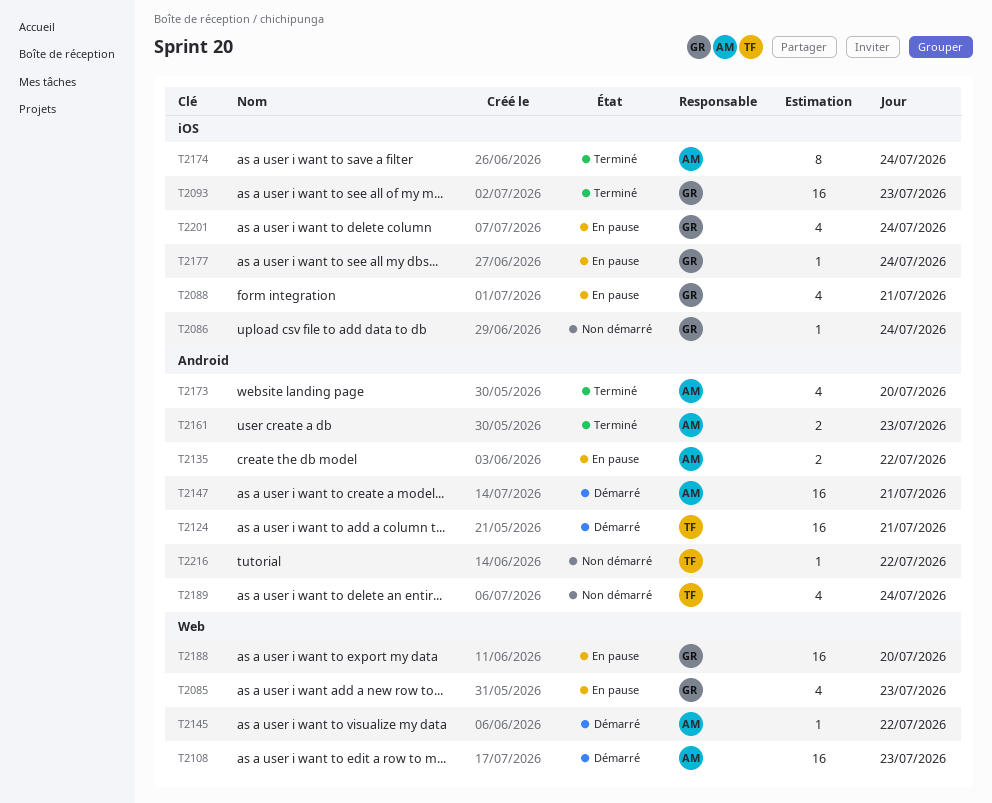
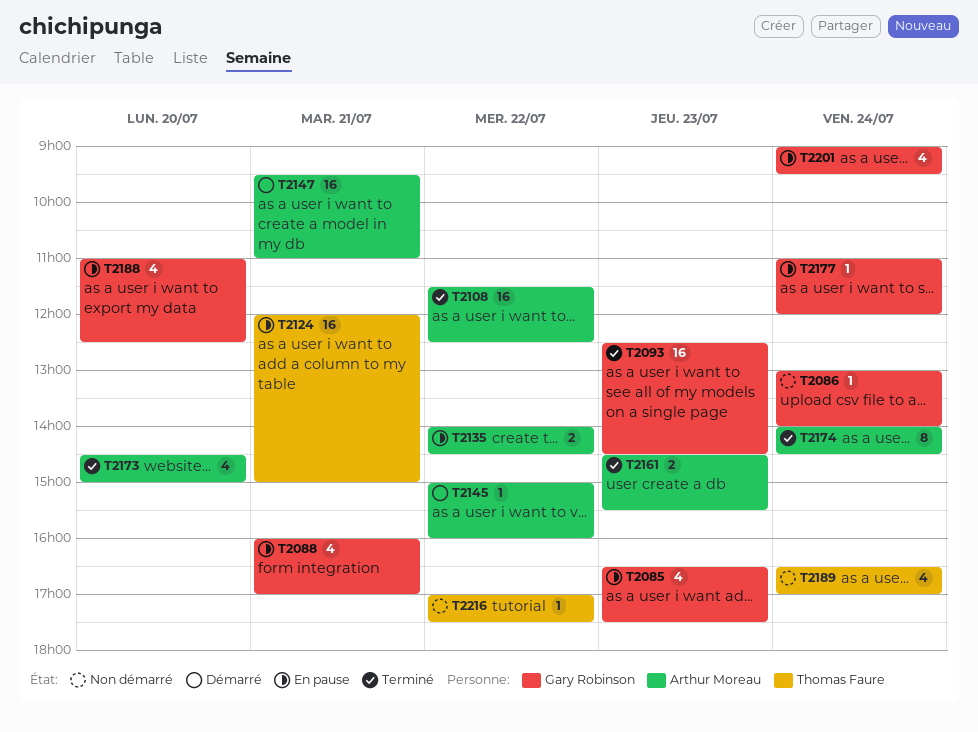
T2108, status: Démarré -> Terminé
T2108, day: Jul 23 -> Jul 22
T2124, status: Démarré -> En pause
T2188, estimate: 16 -> 4

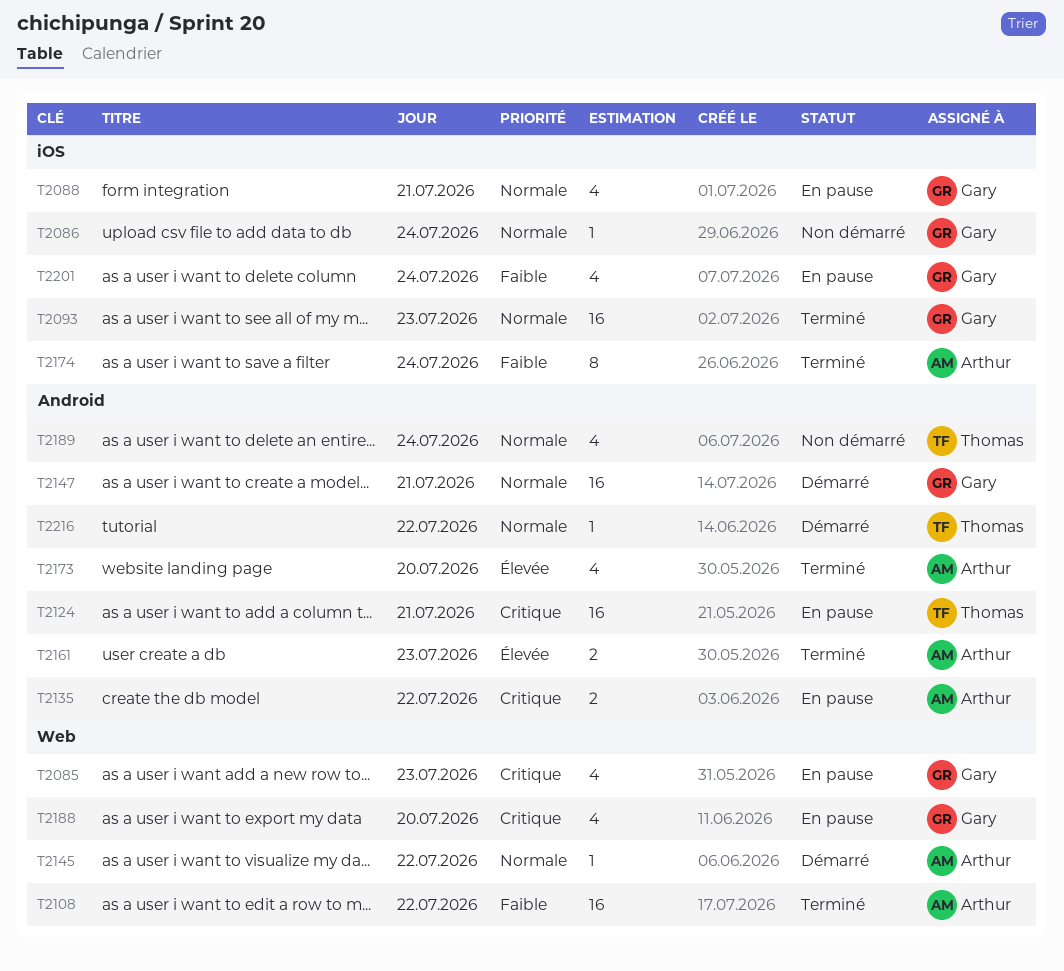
T2147, owner: Arthur Moreau -> Gary Robinson
T2177: present -> none
T2216, status: Non démarré -> Démarré

